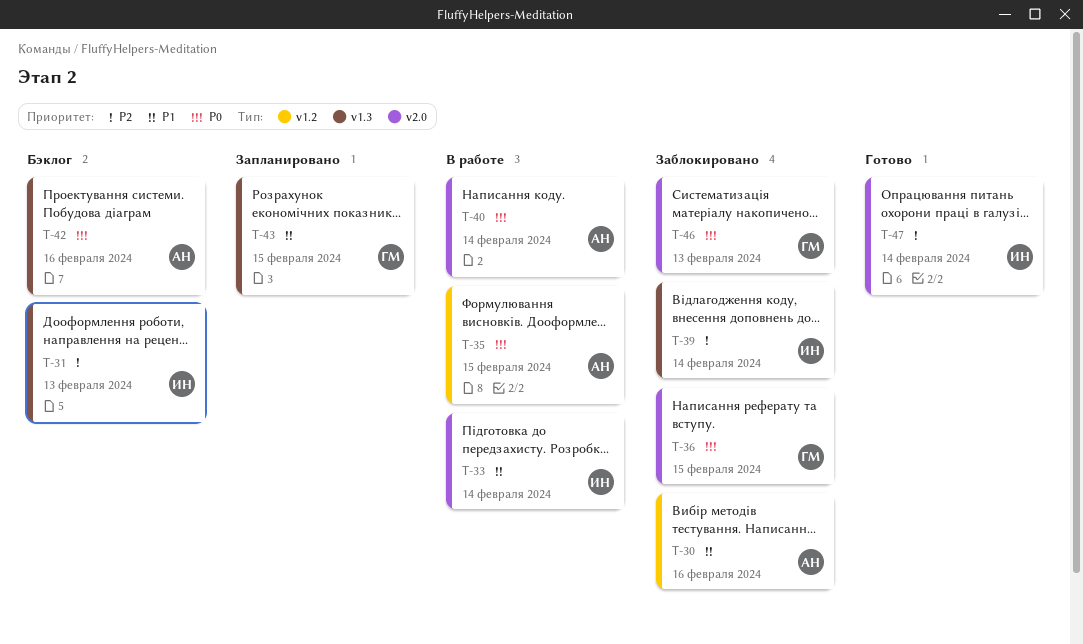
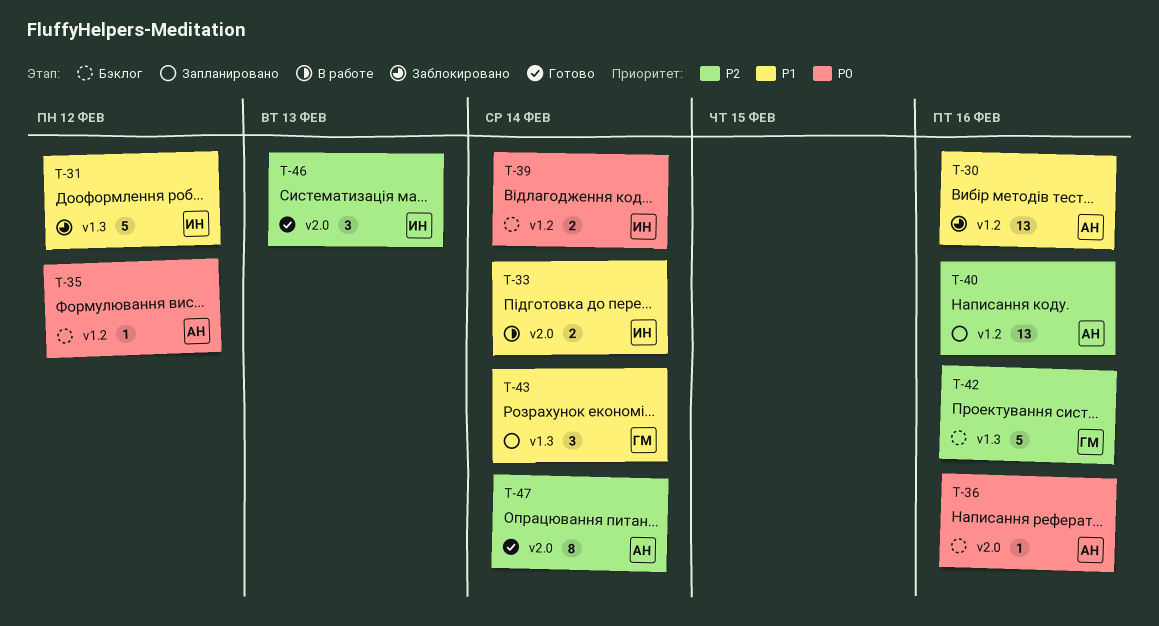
T-31, status: Бэклог -> Заблокировано
T-31, priority: P2 -> P1
T-31, due: Feb 13 -> Feb 12
T-35, status: В работе -> Бэклог
T-35, due: Feb 15 -> Feb 12
T-36, status: Заблокировано -> Бэклог
T-36, owner: ГМ -> АН
T-36, due: Feb 15 -> Feb 16
T-39, status: Заблокировано -> Бэклог
T-39, priority: P2 -> P0
T-39, label: v1.3 -> v1.2
T-40, status: В работе -> Запланировано
T-40, priority: P0 -> P2
T-40, label: v2.0 -> v1.2
T-40, due: Feb 14 -> Feb 16
T-42, owner: АН -> ГМ
T-42, priority: P0 -> P2
T-43, due: Feb 15 -> Feb 14
T-46, status: Заблокировано -> Готово
T-46, owner: ГМ -> ИН
T-46, priority: P0 -> P2
T-47, owner: ИН -> АН

